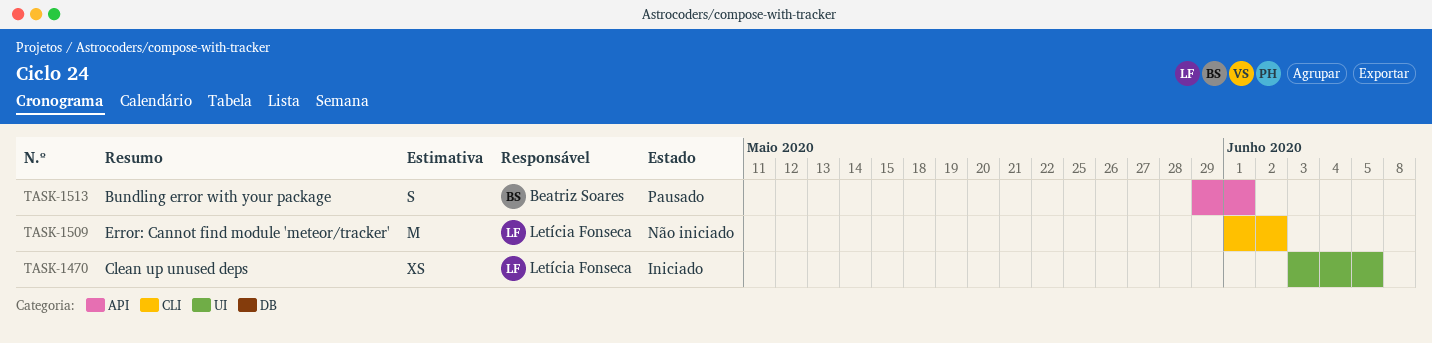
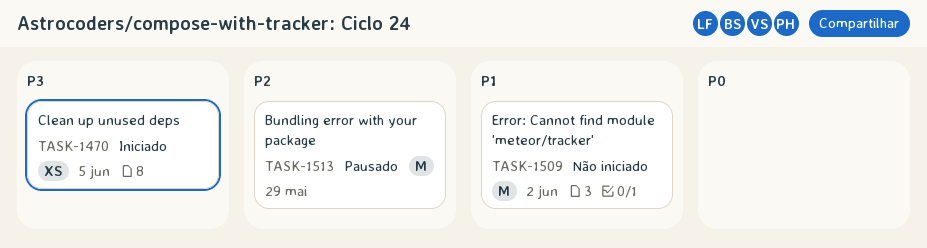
TASK-1513, estimate: S -> M
TASK-1513, due: Jun 1 -> May 29

